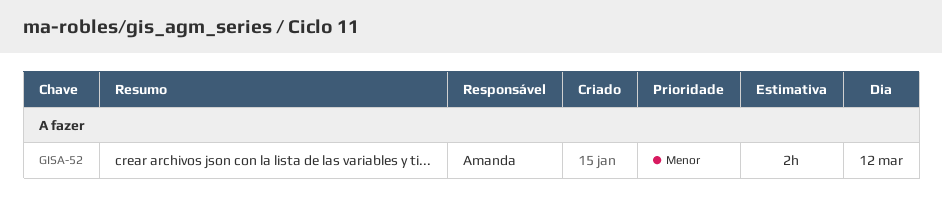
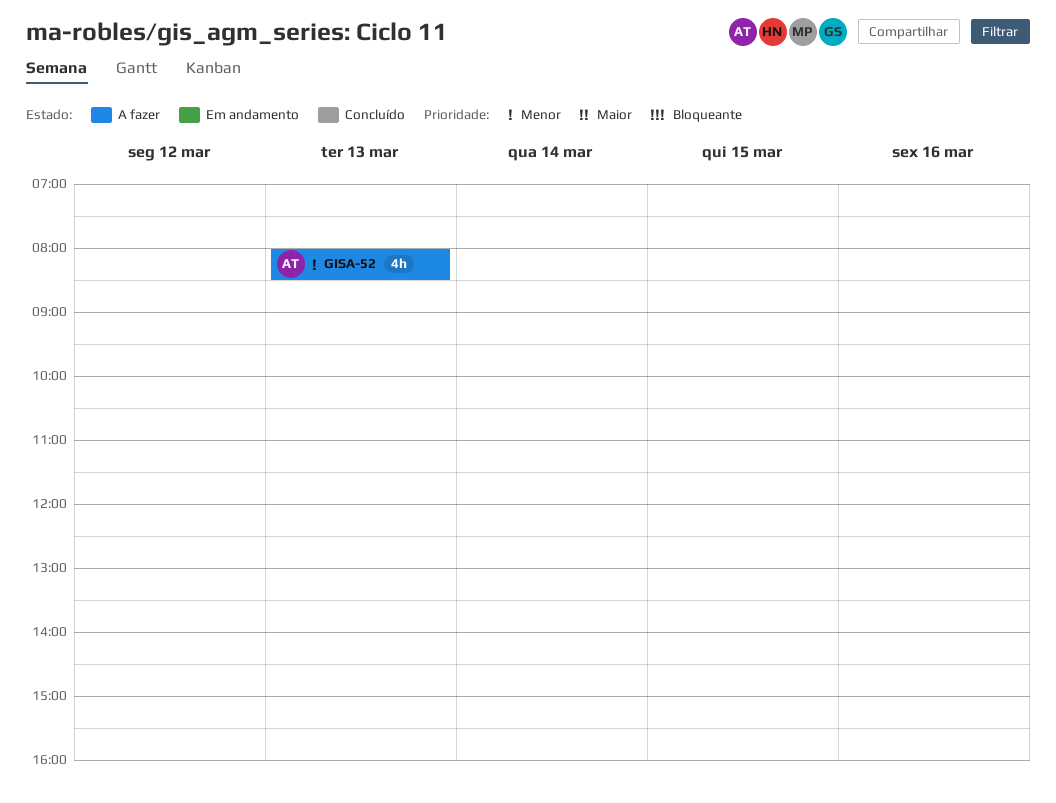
GISA-52, estimate: 2h -> 4h
GISA-52, day: Mar 12 -> Mar 13

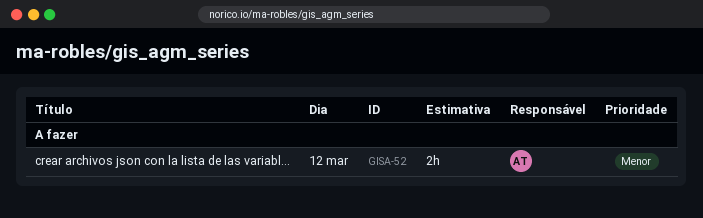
GISA-52, estimate: 4h -> 2h
GISA-52, day: Mar 13 -> Mar 12

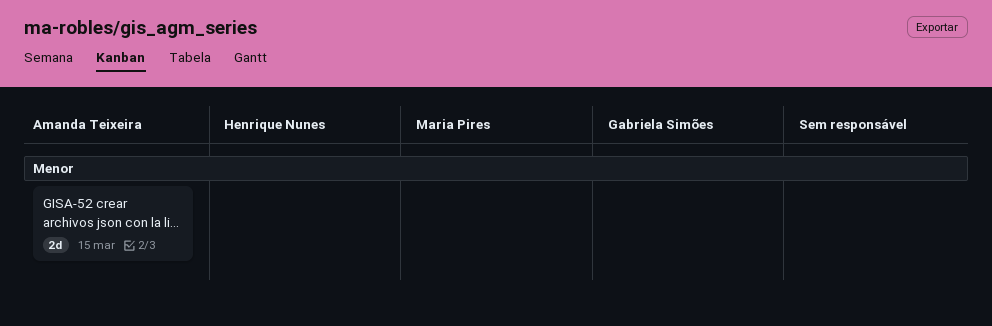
GISA-52, estimate: 2h -> 2d
GISA-52, day: Mar 12 -> Mar 15

